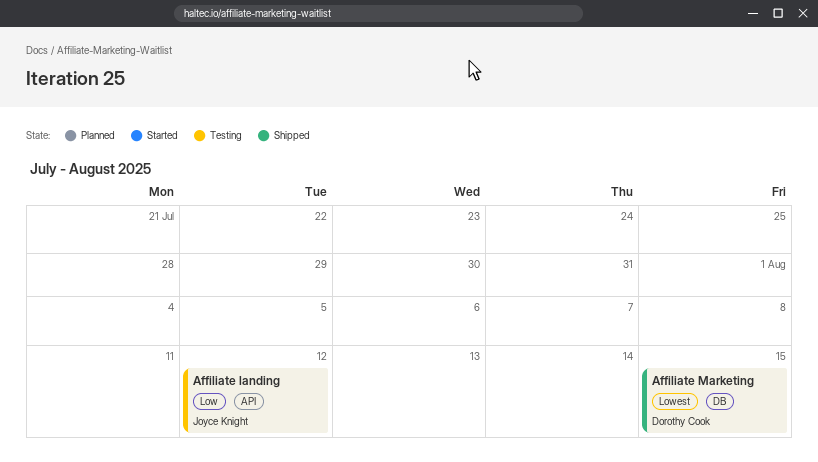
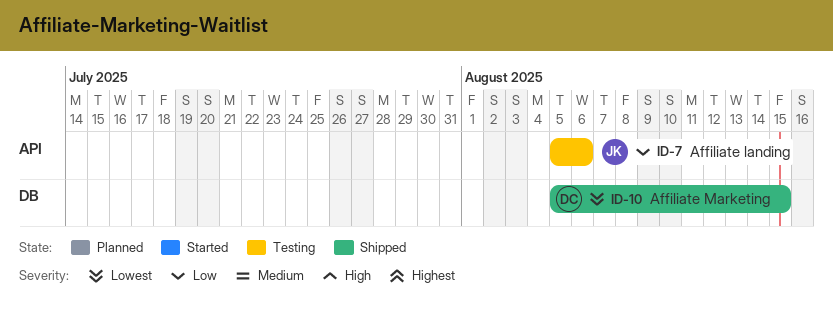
Affiliate landing, due: Aug 12 -> Aug 6

